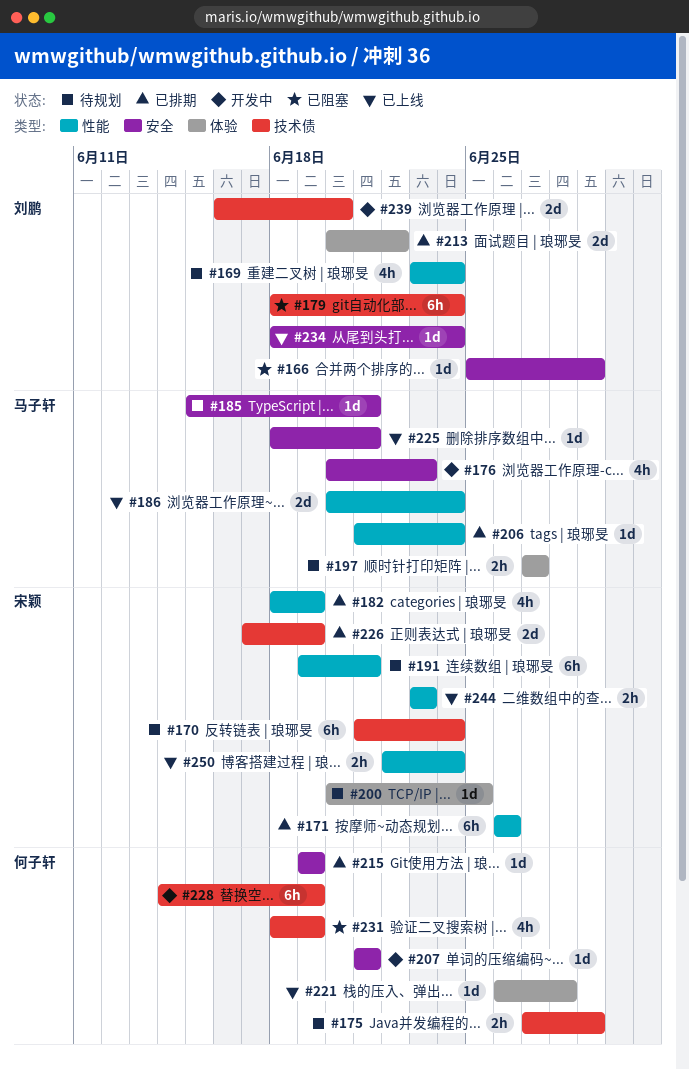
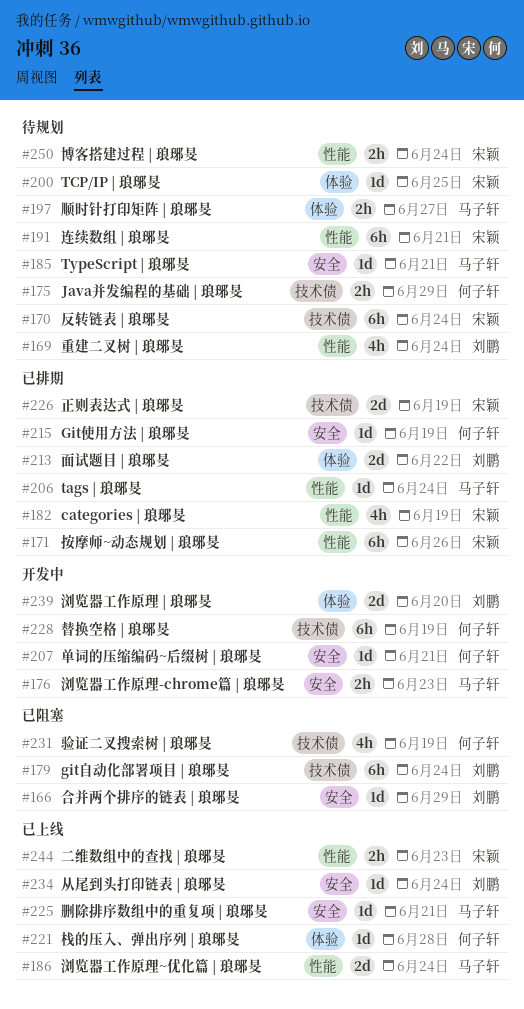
#176, estimate: 4h -> 2h
#239, label: 技术债 -> 体验
#250, status: 已上线 -> 待规划

